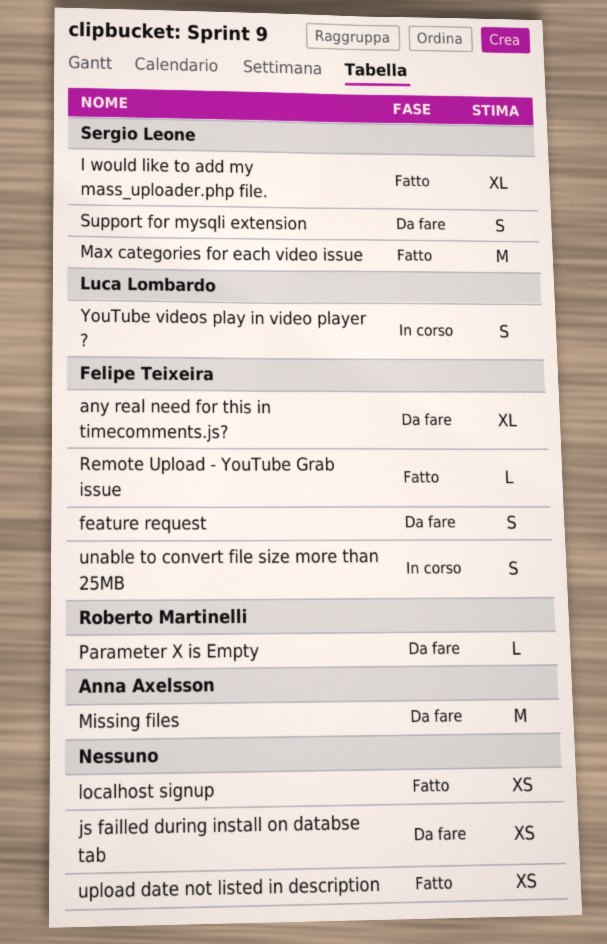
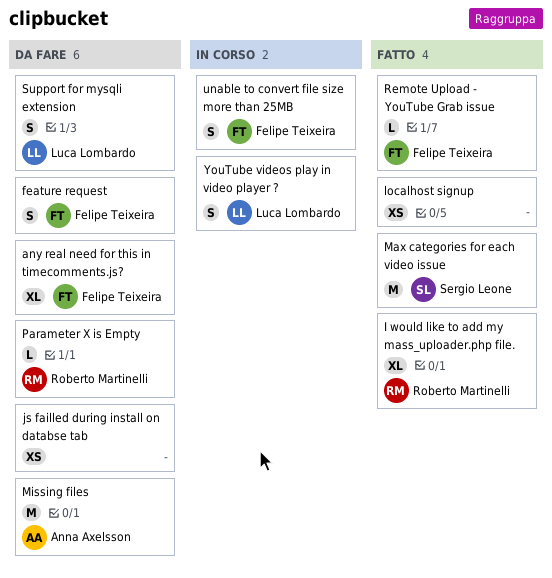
I would like to add my mass_uploader.php file., owner: Sergio Leone -> Roberto Martinelli
Support for mysqli extension, owner: Sergio Leone -> Luca Lombardo
upload date not listed in description: present -> none

